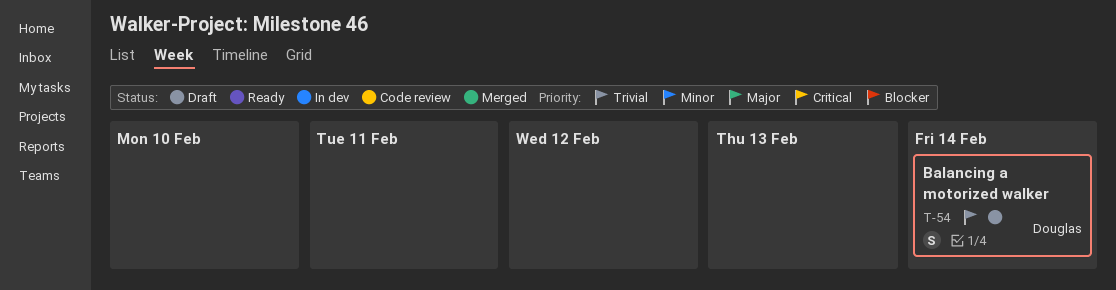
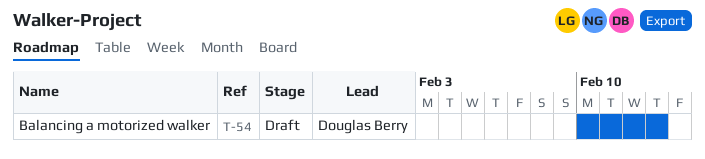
T-54, due: Feb 14 -> Feb 13

